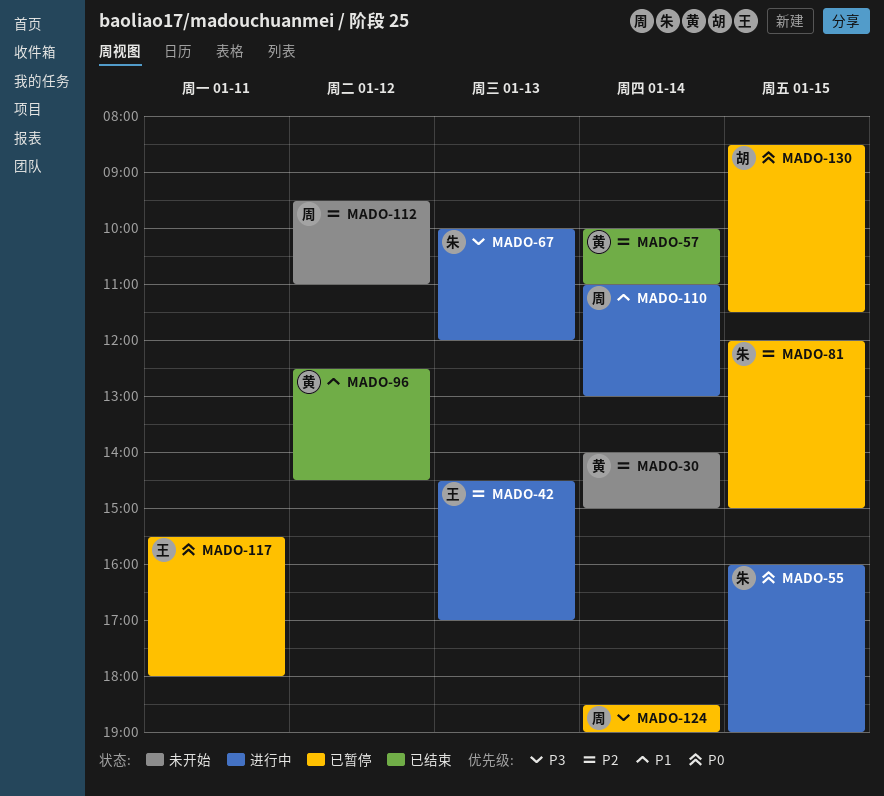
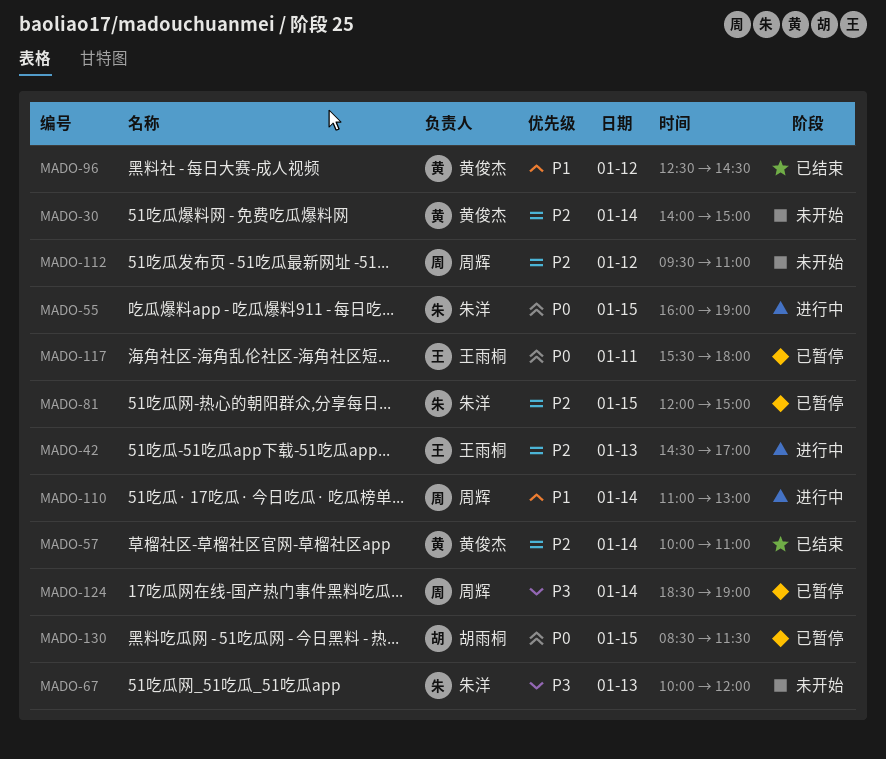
MADO-67, status: 进行中 -> 未开始

